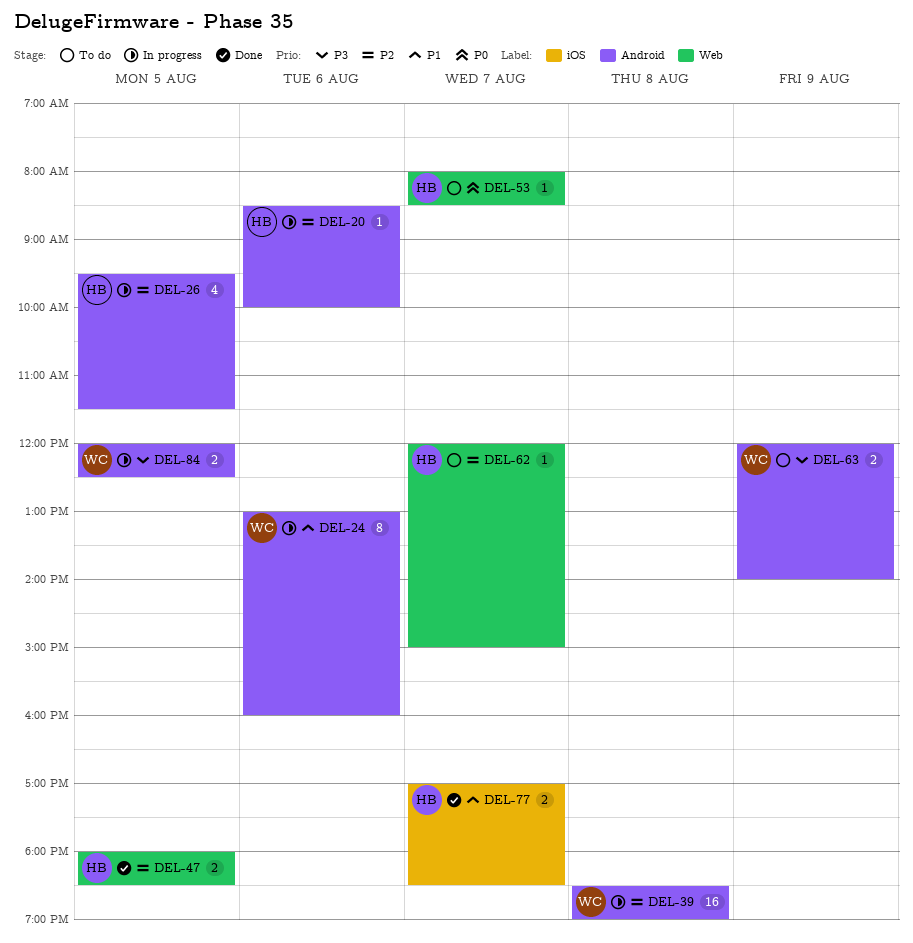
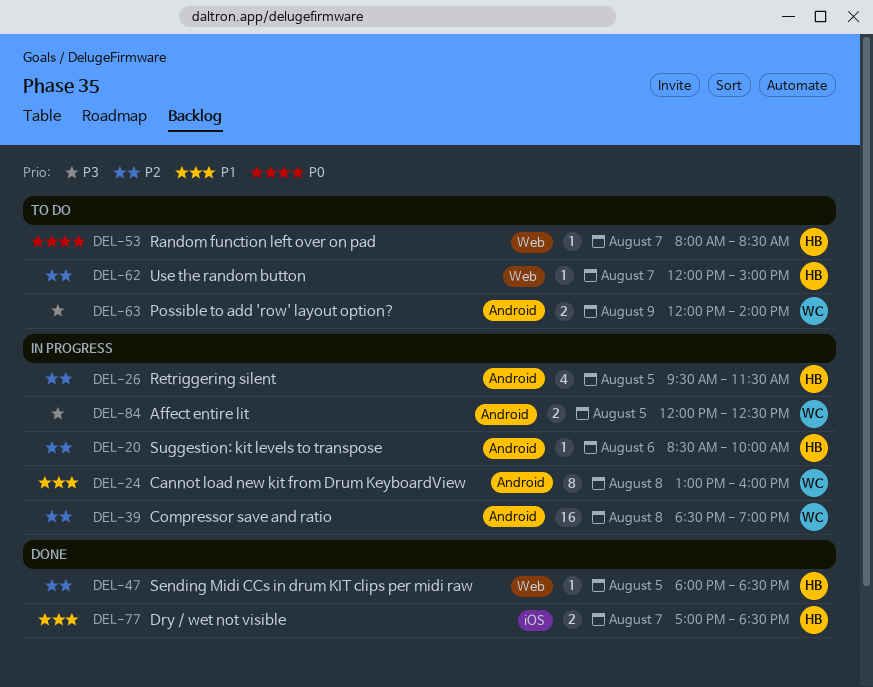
DEL-24, day: Aug 6 -> Aug 8
DEL-47, estimate: 2 -> 1

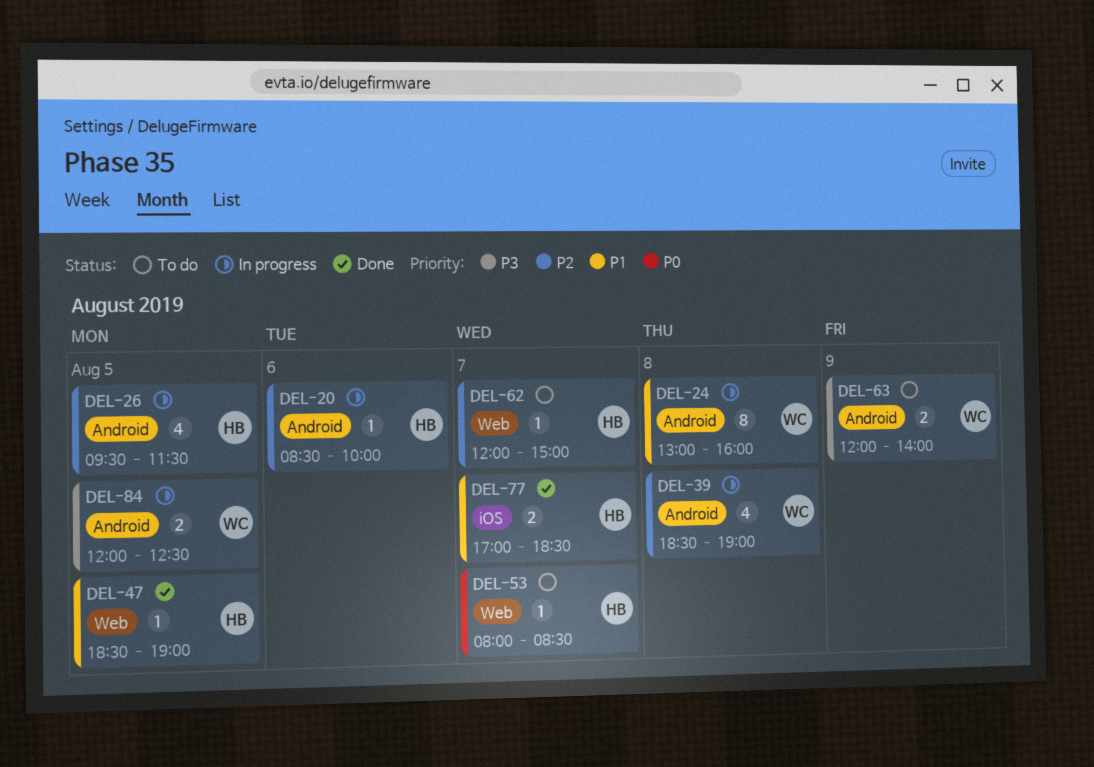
DEL-39, estimate: 16 -> 4
DEL-47, priority: P2 -> P1
DEL-47, begins: 18:00 -> 18:30
DEL-47, ends: 18:30 -> 19:00

